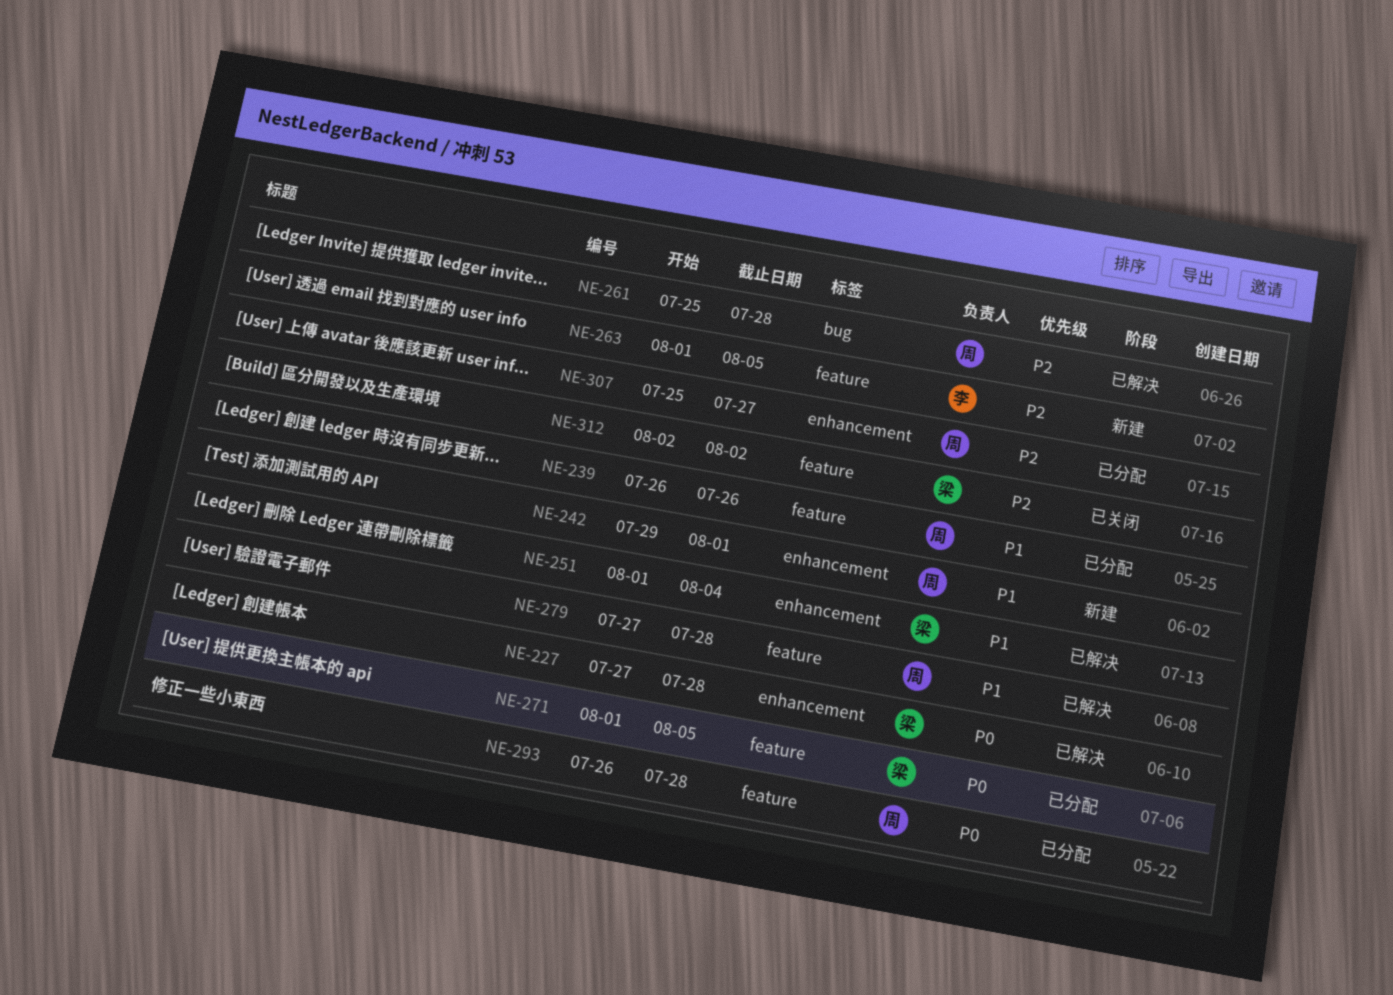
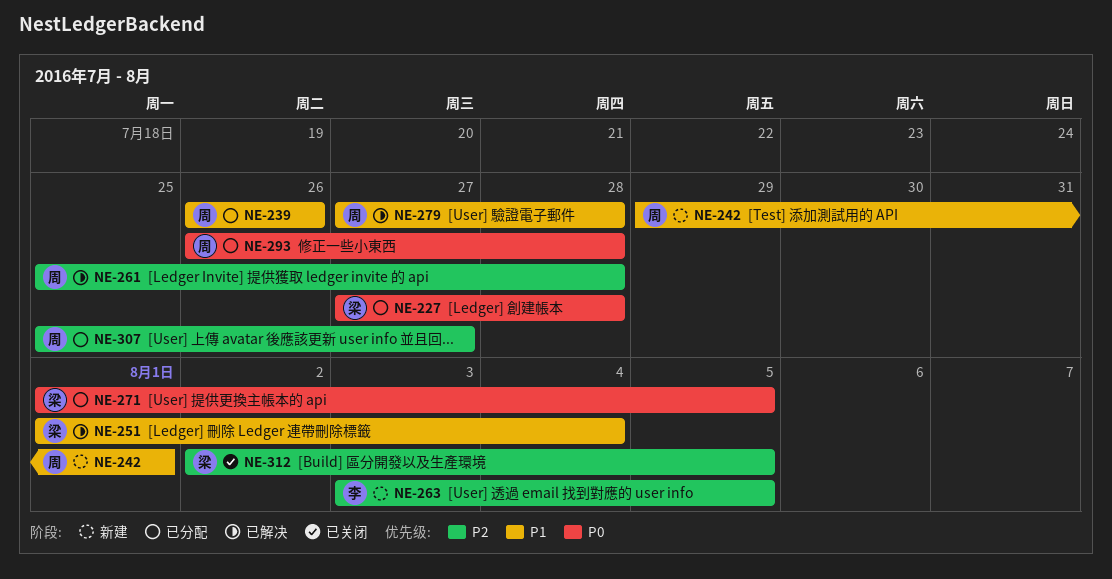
NE-227, status: 已解决 -> 已分配
NE-263, start: Aug 1 -> Aug 3
NE-312, due: Aug 2 -> Aug 5

